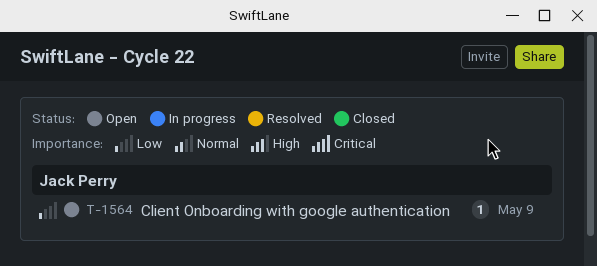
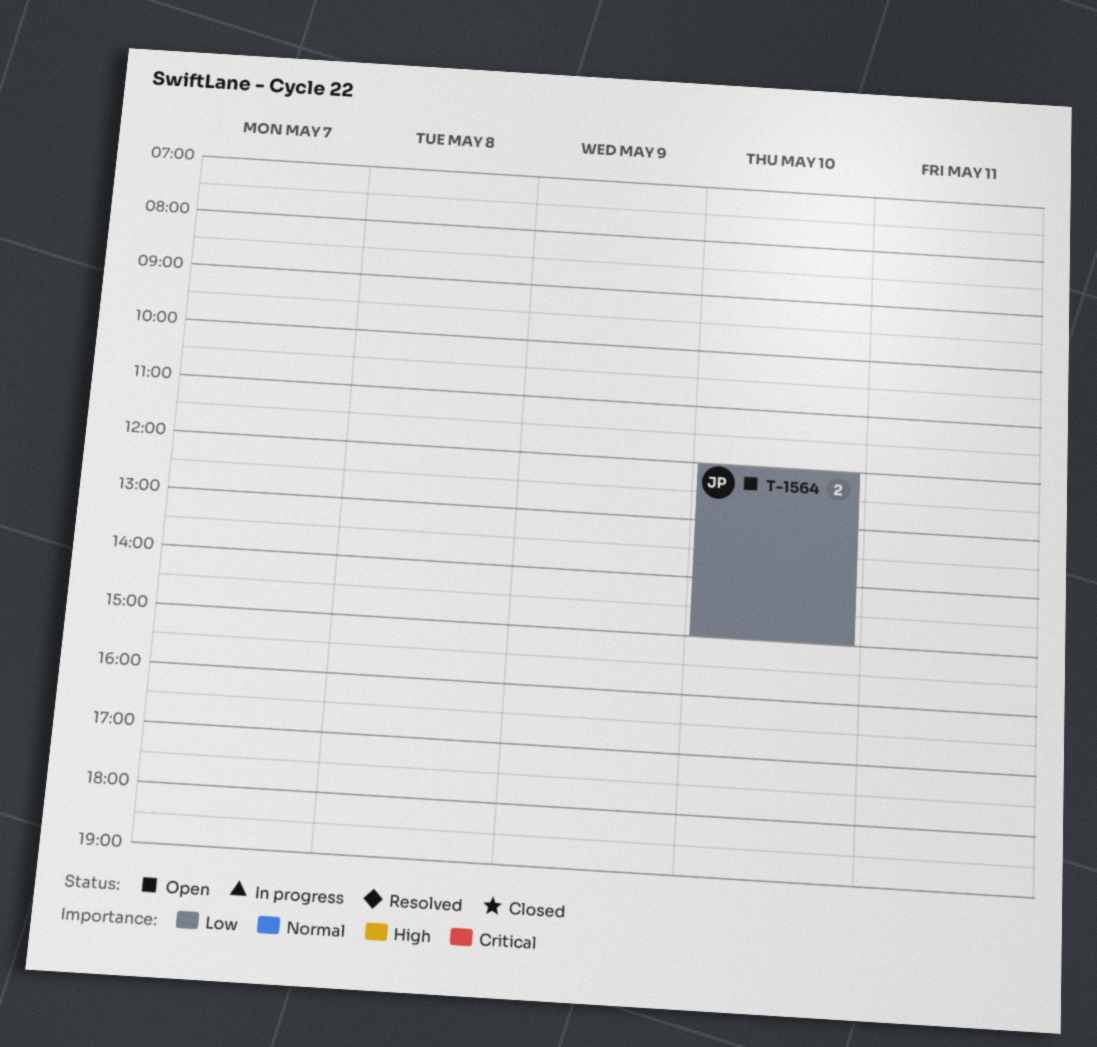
T-1564, estimate: 1 -> 2
T-1564, day: May 9 -> May 10

